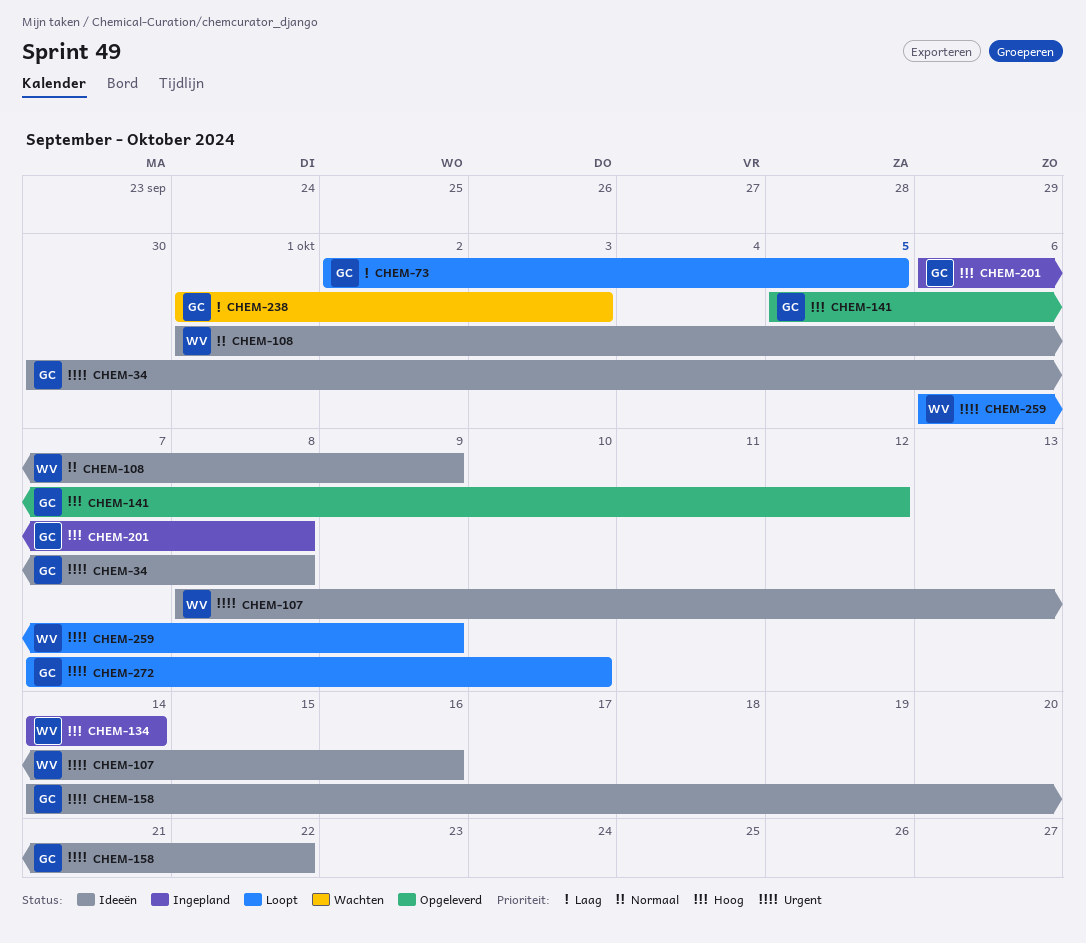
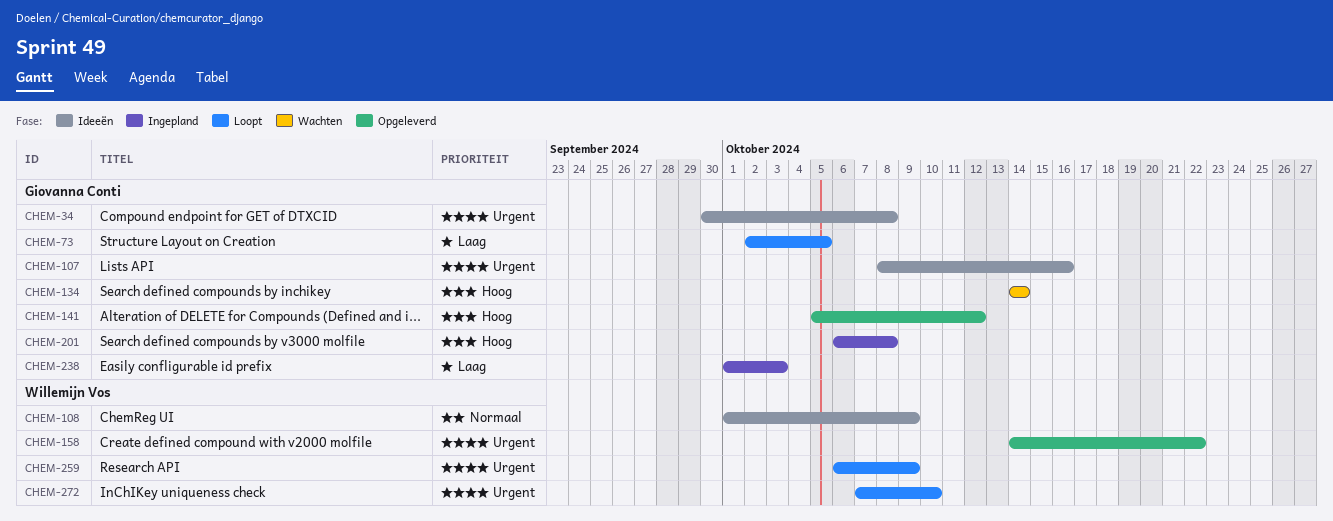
CHEM-107, owner: Willemijn Vos -> Giovanna Conti
CHEM-134, status: Ingepland -> Wachten
CHEM-134, owner: Willemijn Vos -> Giovanna Conti
CHEM-158, status: Ideeën -> Opgeleverd
CHEM-158, owner: Giovanna Conti -> Willemijn Vos
CHEM-238, status: Wachten -> Ingepland
CHEM-272, owner: Giovanna Conti -> Willemijn Vos

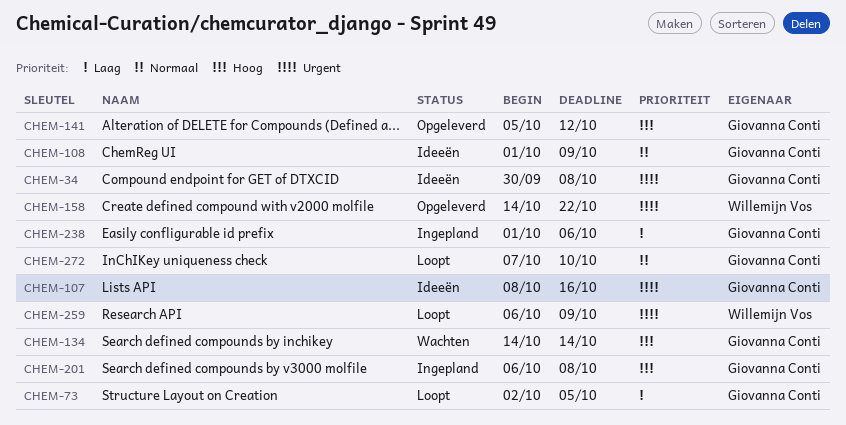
CHEM-108, owner: Willemijn Vos -> Giovanna Conti
CHEM-238, due: Oct 3 -> Oct 6
CHEM-272, owner: Willemijn Vos -> Giovanna Conti
CHEM-272, priority: Urgent -> Normaal

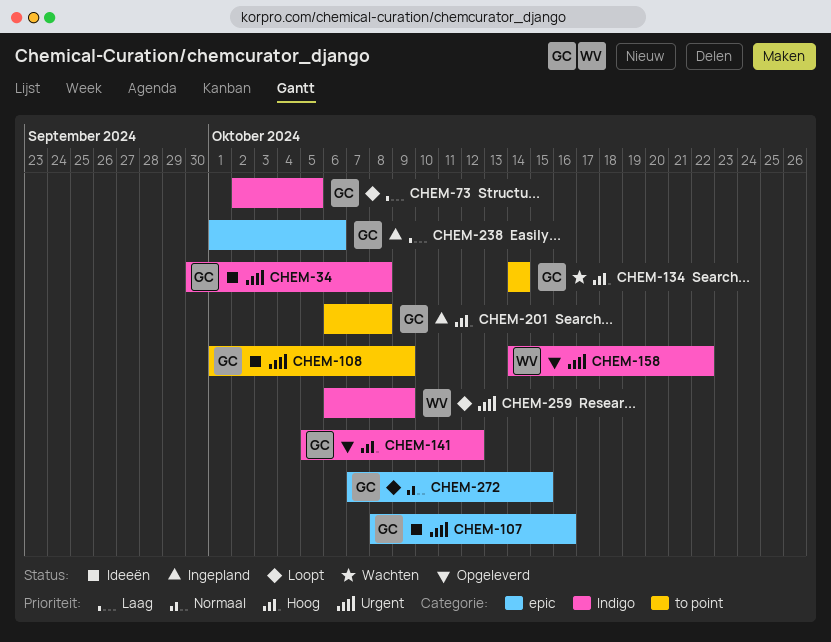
CHEM-108, priority: Normaal -> Urgent
CHEM-272, due: Oct 10 -> Oct 15

